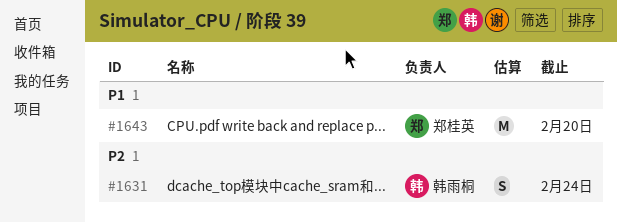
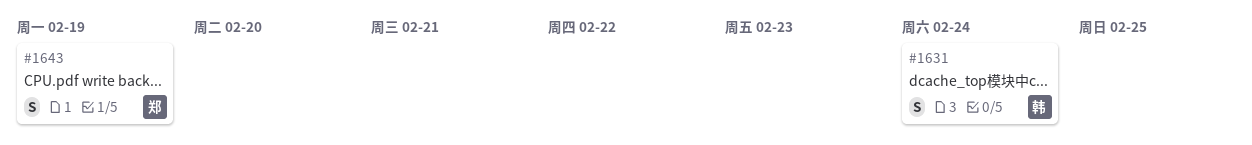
#1643, estimate: M -> S
#1643, due: Feb 20 -> Feb 19

